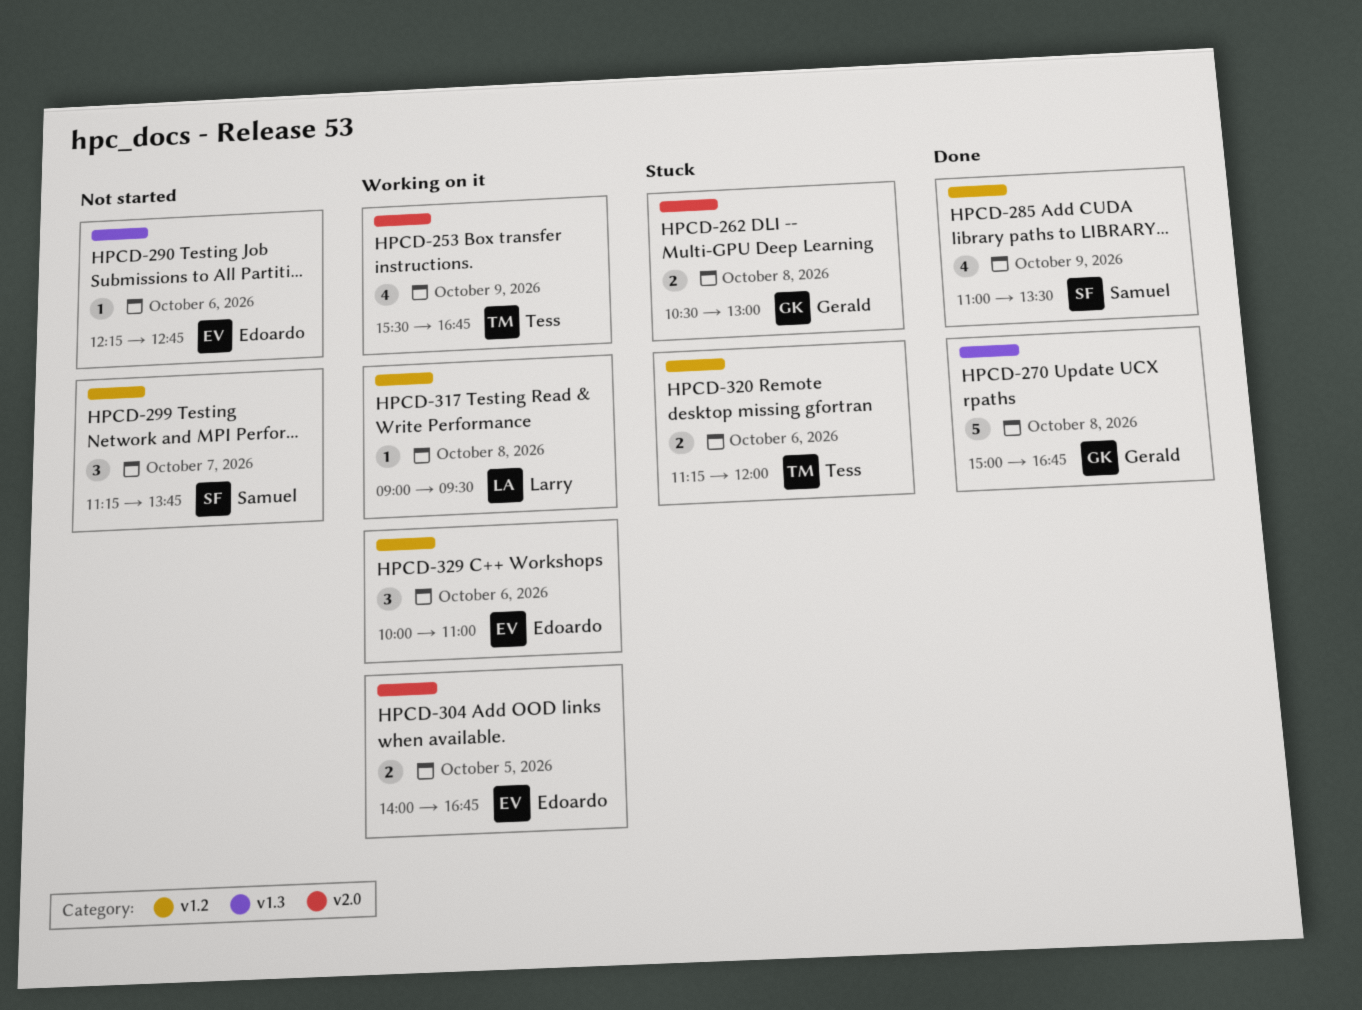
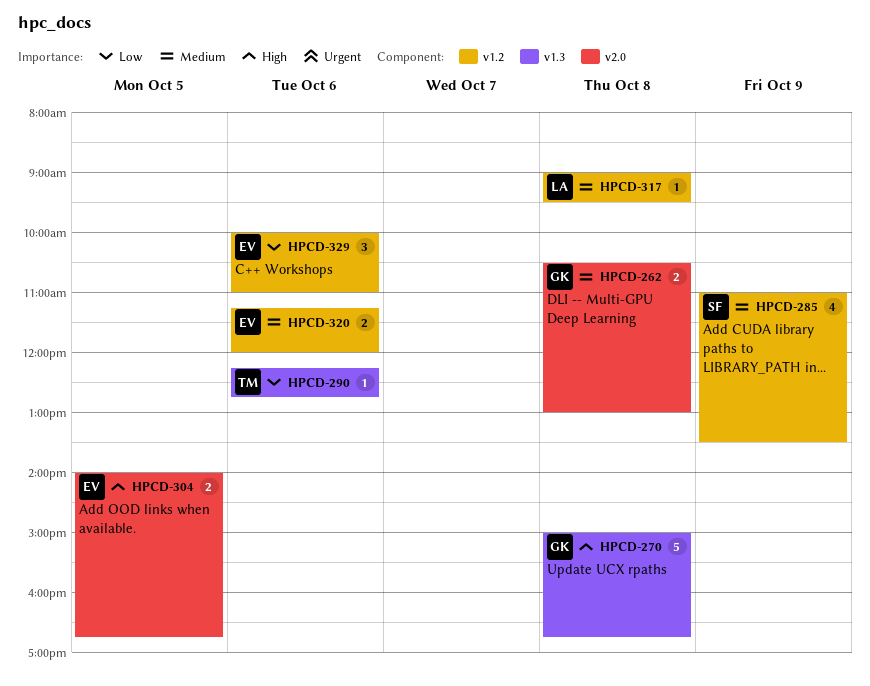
HPCD-253: present -> none
HPCD-290, owner: Edoardo -> Tess
HPCD-299: present -> none
HPCD-320, owner: Tess -> Edoardo

